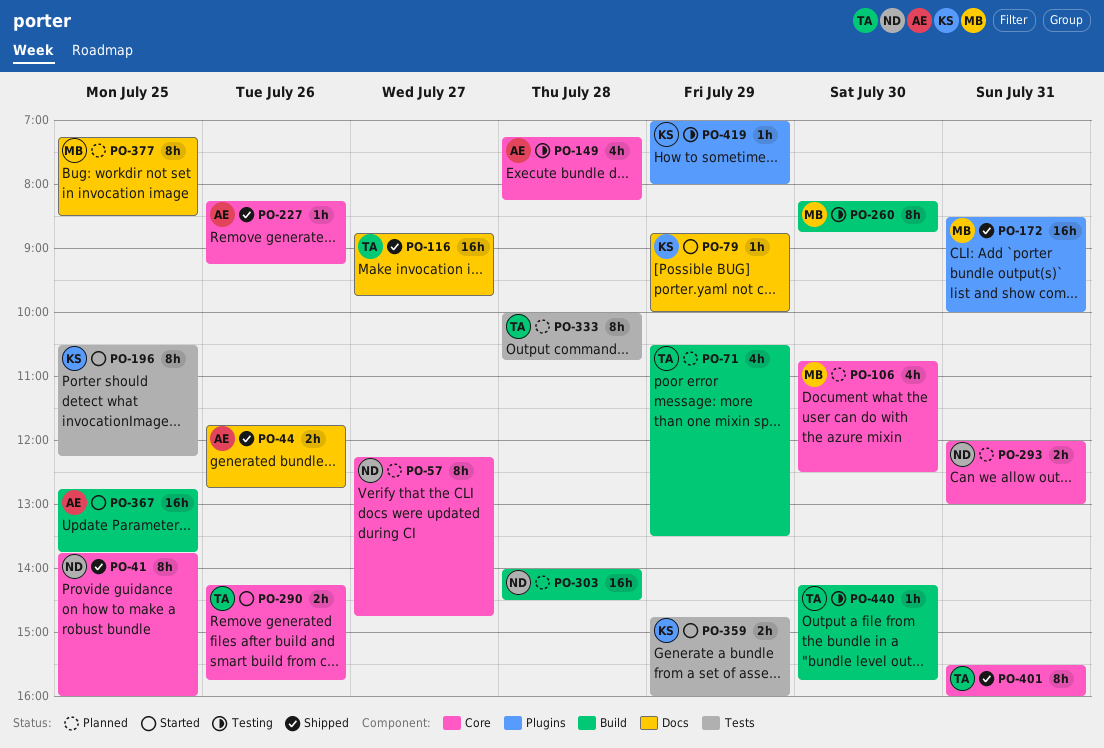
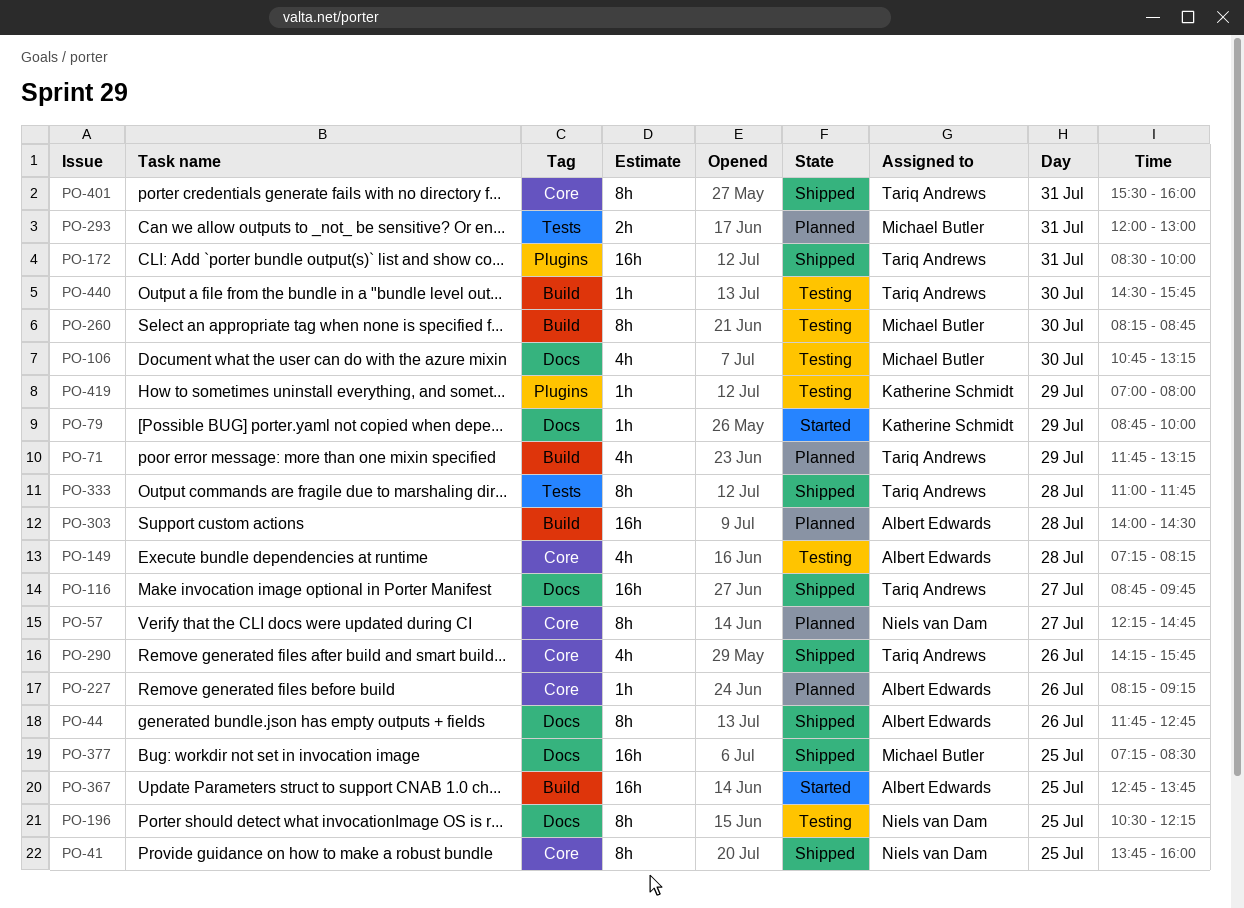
PO-44, estimate: 2h -> 8h
PO-71, begins: 10:30 -> 11:45
PO-71, ends: 13:30 -> 13:15
PO-106, status: Planned -> Testing
PO-106, label: Core -> Docs
PO-106, ends: 12:30 -> 13:15
PO-172, owner: Michael Butler -> Tariq Andrews
PO-196, status: Started -> Testing
PO-196, owner: Katherine Schmidt -> Niels van Dam
PO-196, label: Tests -> Docs
PO-227, status: Shipped -> Planned
PO-290, status: Started -> Shipped
PO-290, estimate: 2h -> 4h
PO-293, owner: Niels van Dam -> Michael Butler
PO-293, label: Core -> Tests
PO-303, owner: Niels van Dam -> Albert Edwards
PO-333, status: Planned -> Shipped
PO-333, begins: 10:00 -> 11:00
PO-333, ends: 10:45 -> 11:45
PO-359: present -> none
PO-377, status: Planned -> Shipped
PO-377, estimate: 8h -> 16h
PO-440, begins: 14:15 -> 14:30

